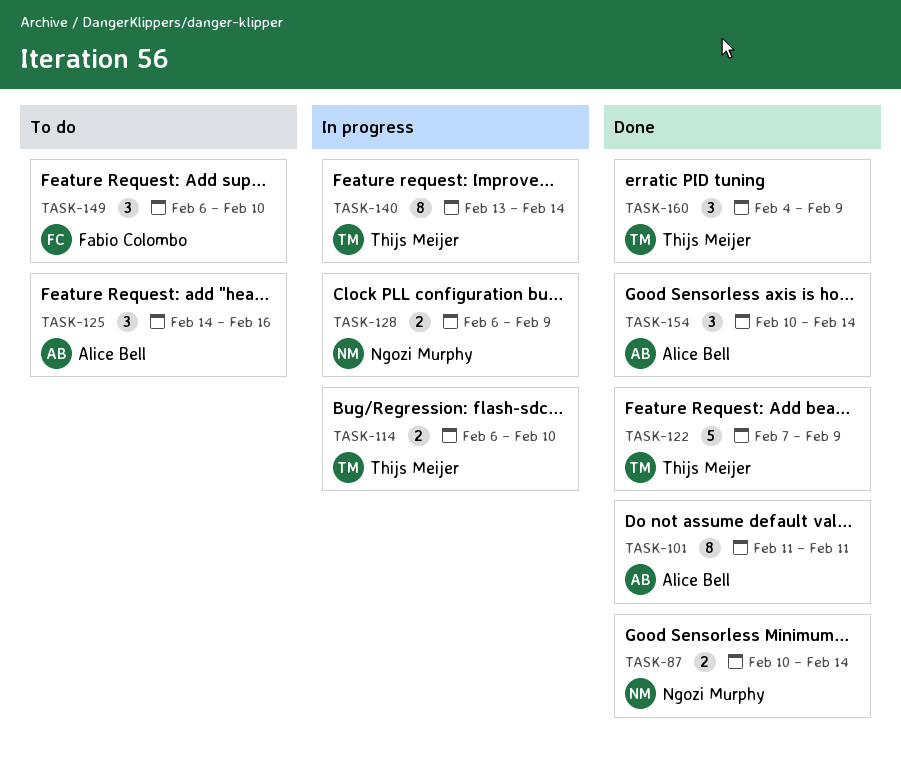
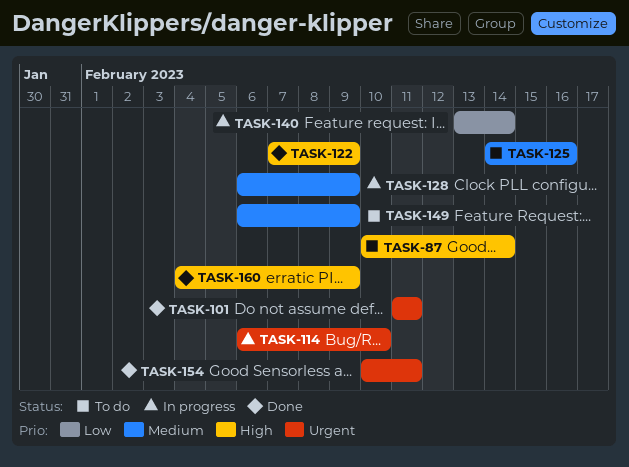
TASK-87, status: Done -> To do
TASK-149, due: Feb 10 -> Feb 9
TASK-154, due: Feb 14 -> Feb 11

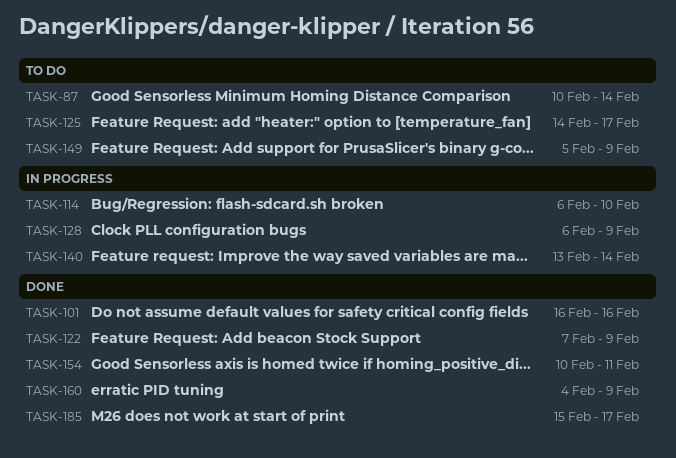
TASK-101, start: Feb 11 -> Feb 16
TASK-101, due: Feb 11 -> Feb 16
TASK-125, due: Feb 16 -> Feb 17
TASK-149, start: Feb 6 -> Feb 5
TASK-185: none -> present

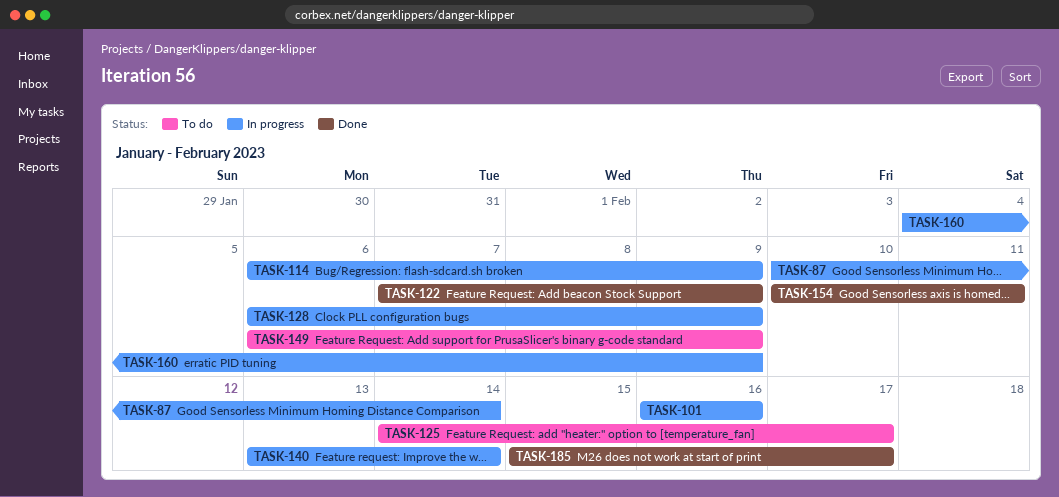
TASK-87, status: To do -> In progress
TASK-101, status: Done -> In progress
TASK-114, due: Feb 10 -> Feb 9
TASK-149, start: Feb 5 -> Feb 6
TASK-160, status: Done -> In progress

